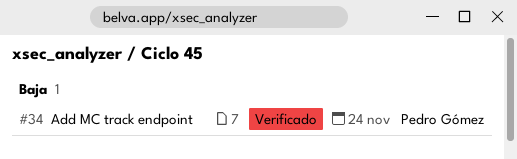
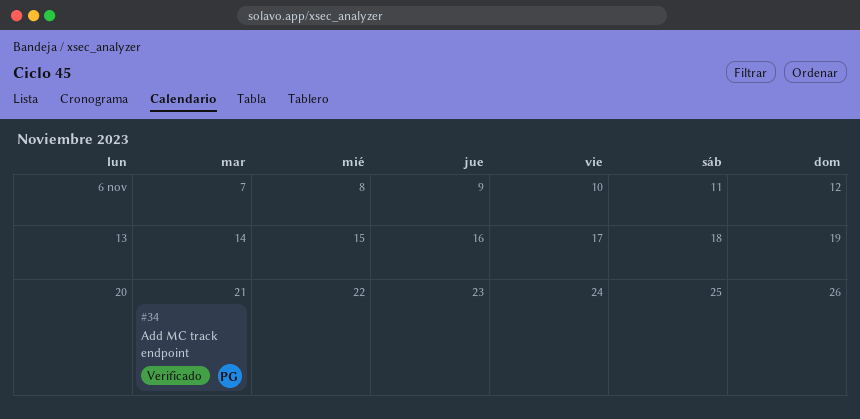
#34, due: Nov 24 -> Nov 21

